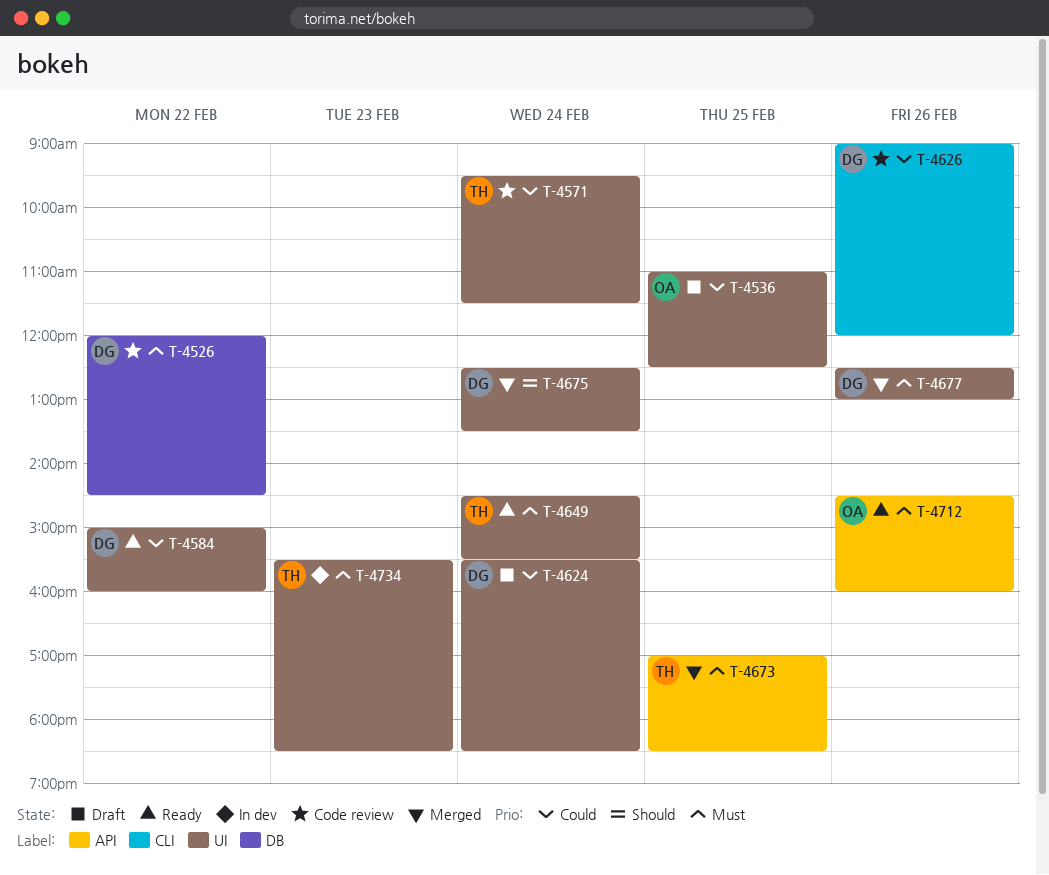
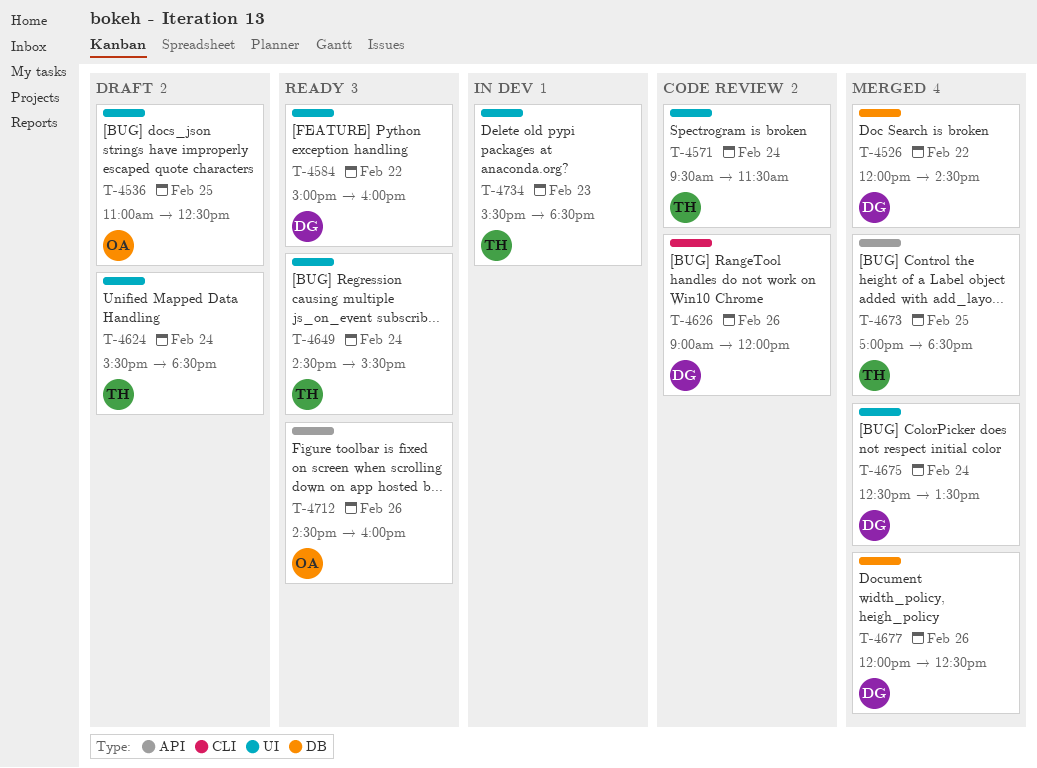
T-4526, status: Code review -> Merged
T-4624, owner: DG -> TH
T-4677, label: UI -> DB
T-4677, begins: 12:30 -> 12:00
T-4677, ends: 13:00 -> 12:30

